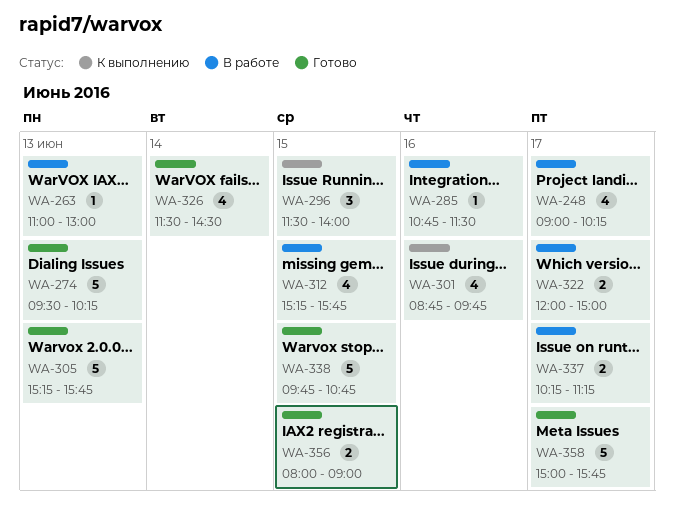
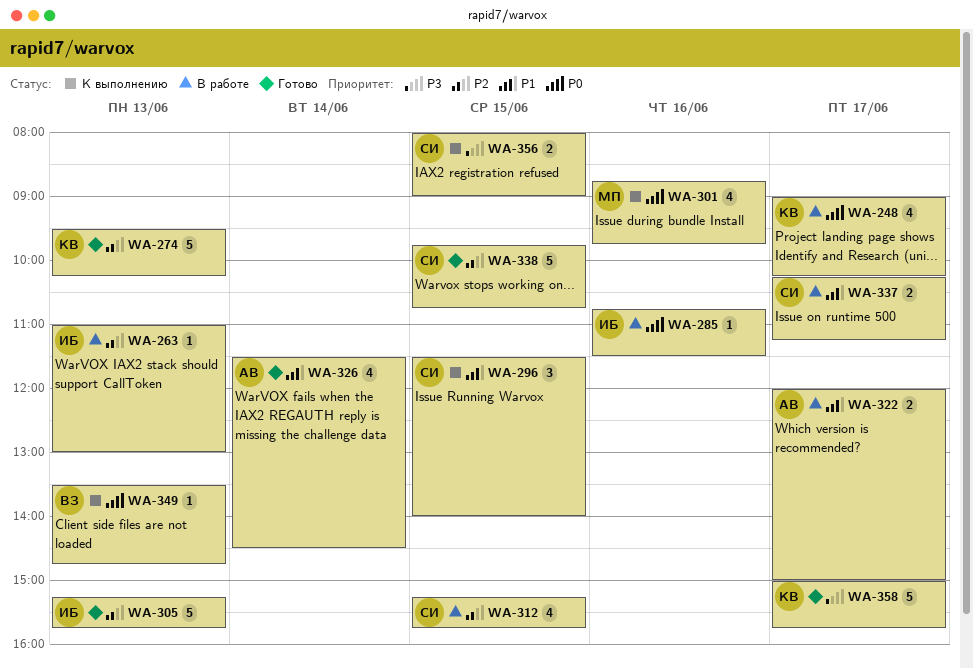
WA-349: none -> present
WA-356, status: Готово -> К выполнению

